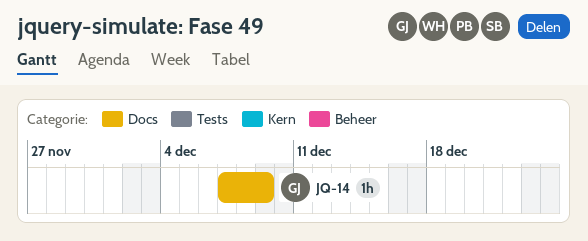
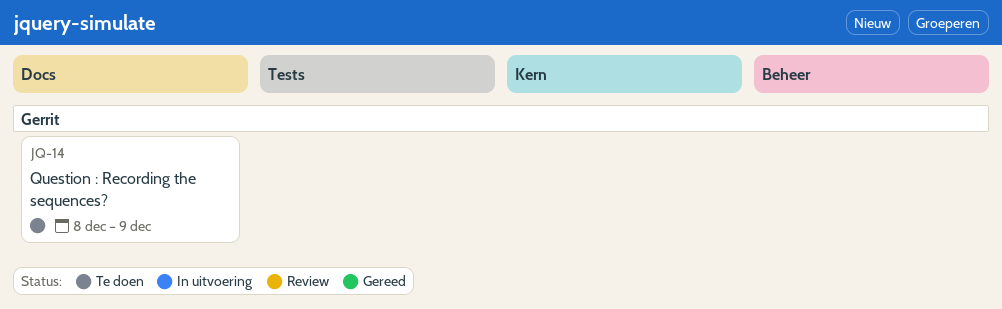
JQ-14, start: Dec 7 -> Dec 8

